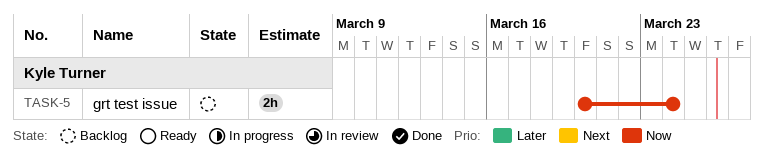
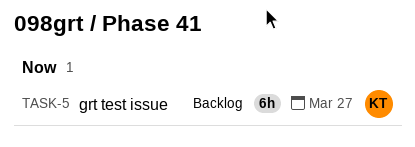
TASK-5, estimate: 2h -> 6h
TASK-5, due: Mar 24 -> Mar 27

